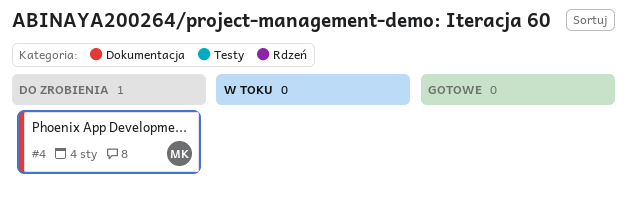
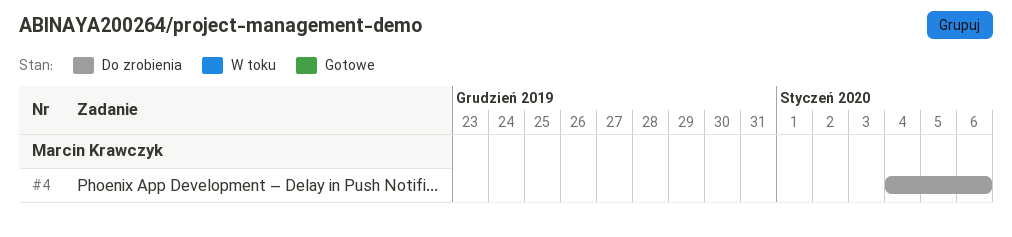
#4, due: Jan 4 -> Jan 6

